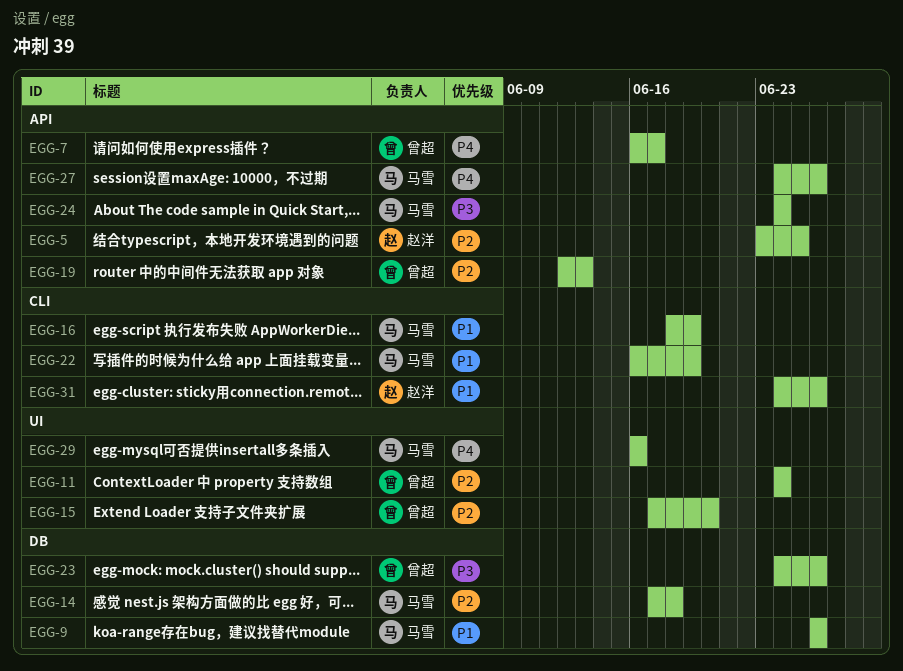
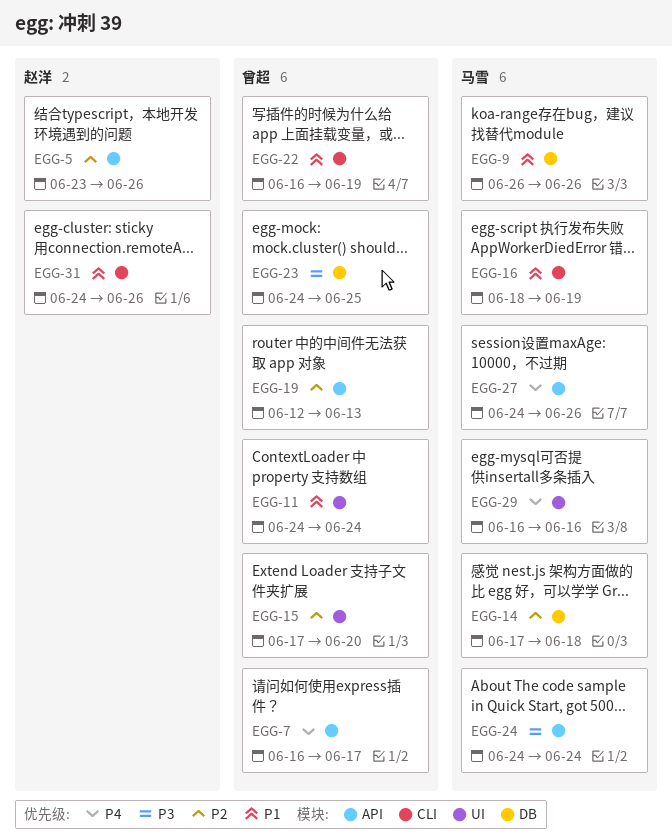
EGG-5, due: Jun 25 -> Jun 26
EGG-11, priority: P2 -> P1
EGG-22, owner: 马雪 -> 曾超
EGG-23, due: Jun 26 -> Jun 25

